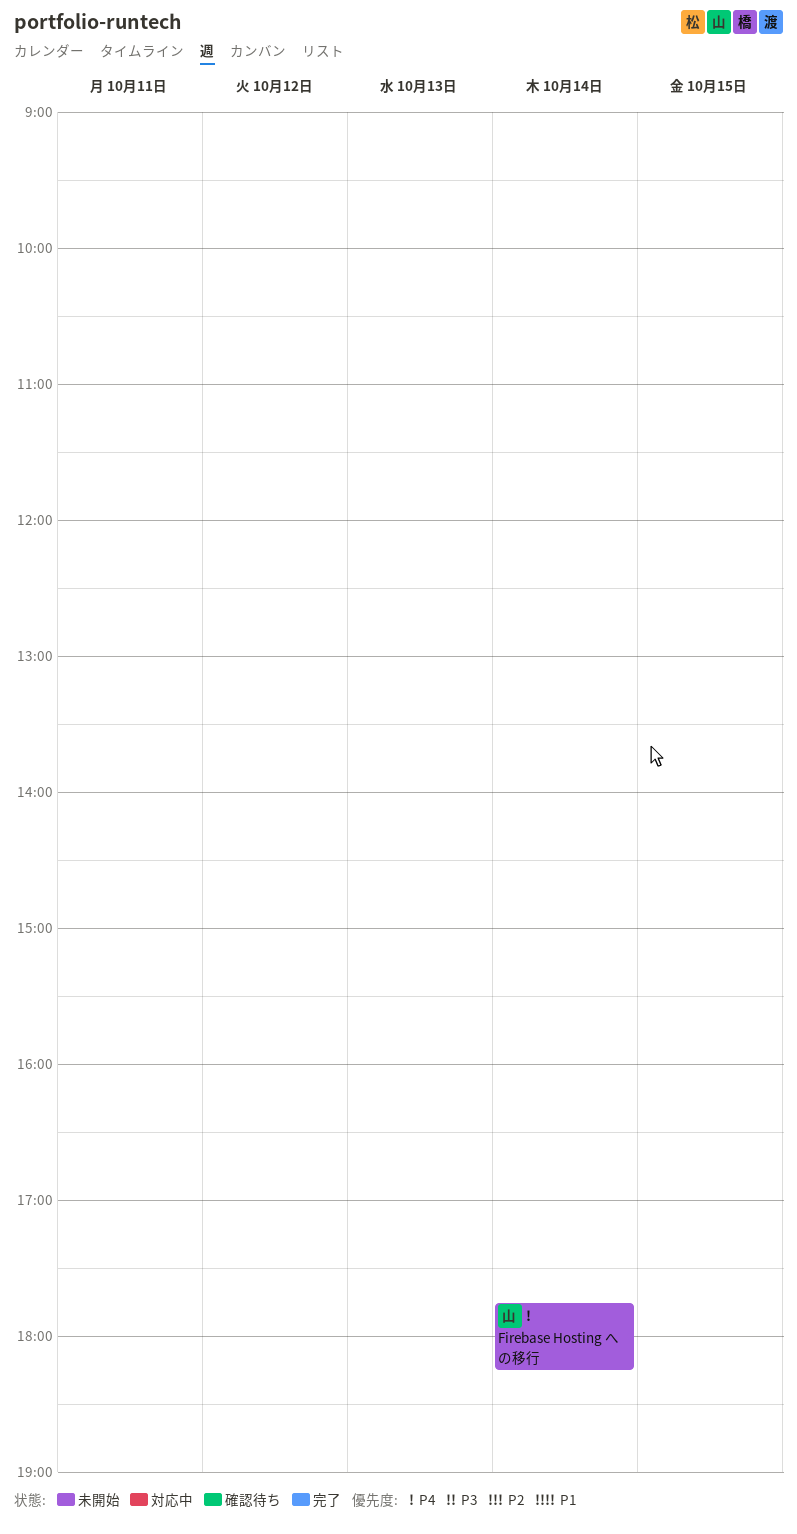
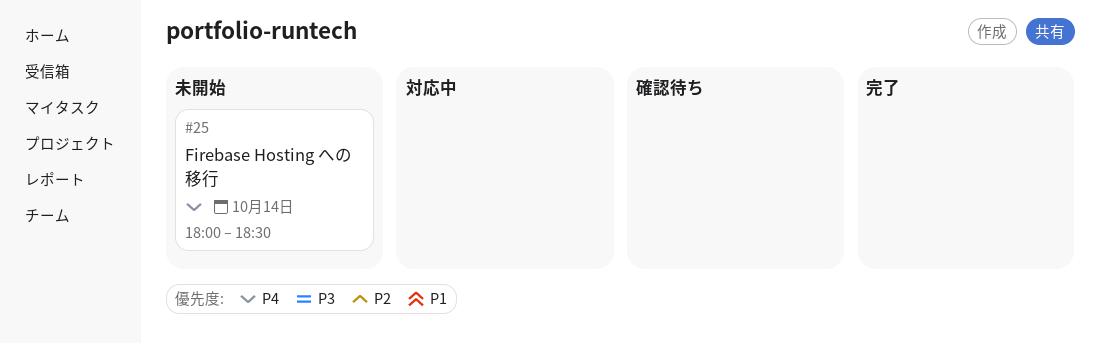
Firebase Hosting への移行, begins: 17:45 -> 18:00
Firebase Hosting への移行, ends: 18:15 -> 18:30

